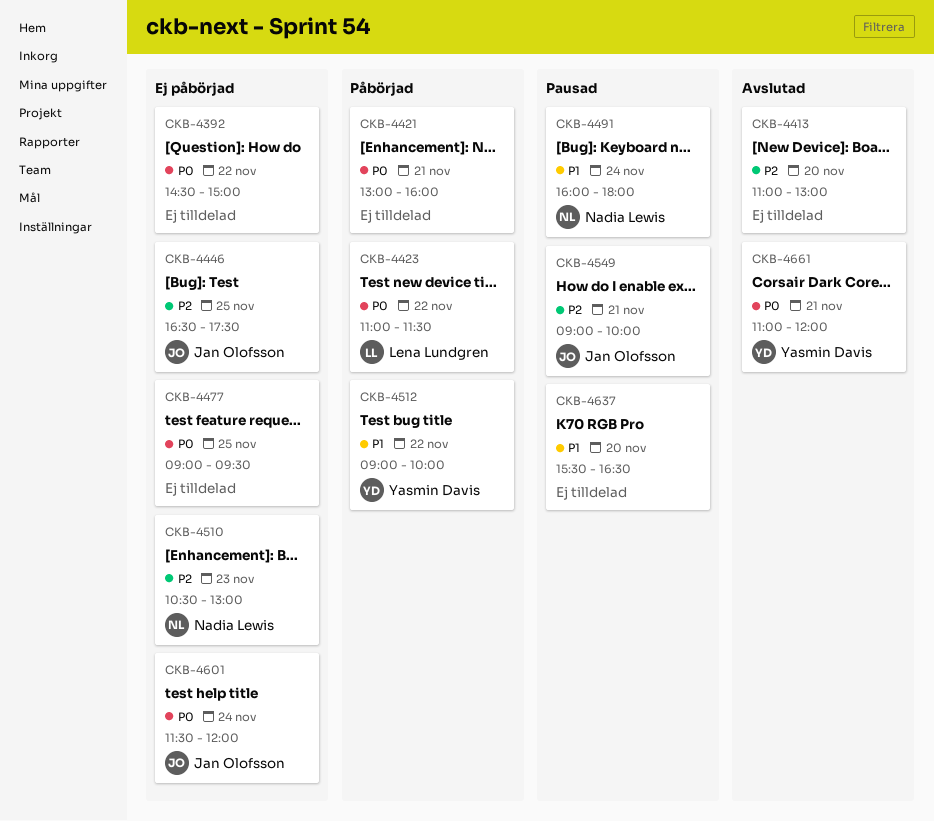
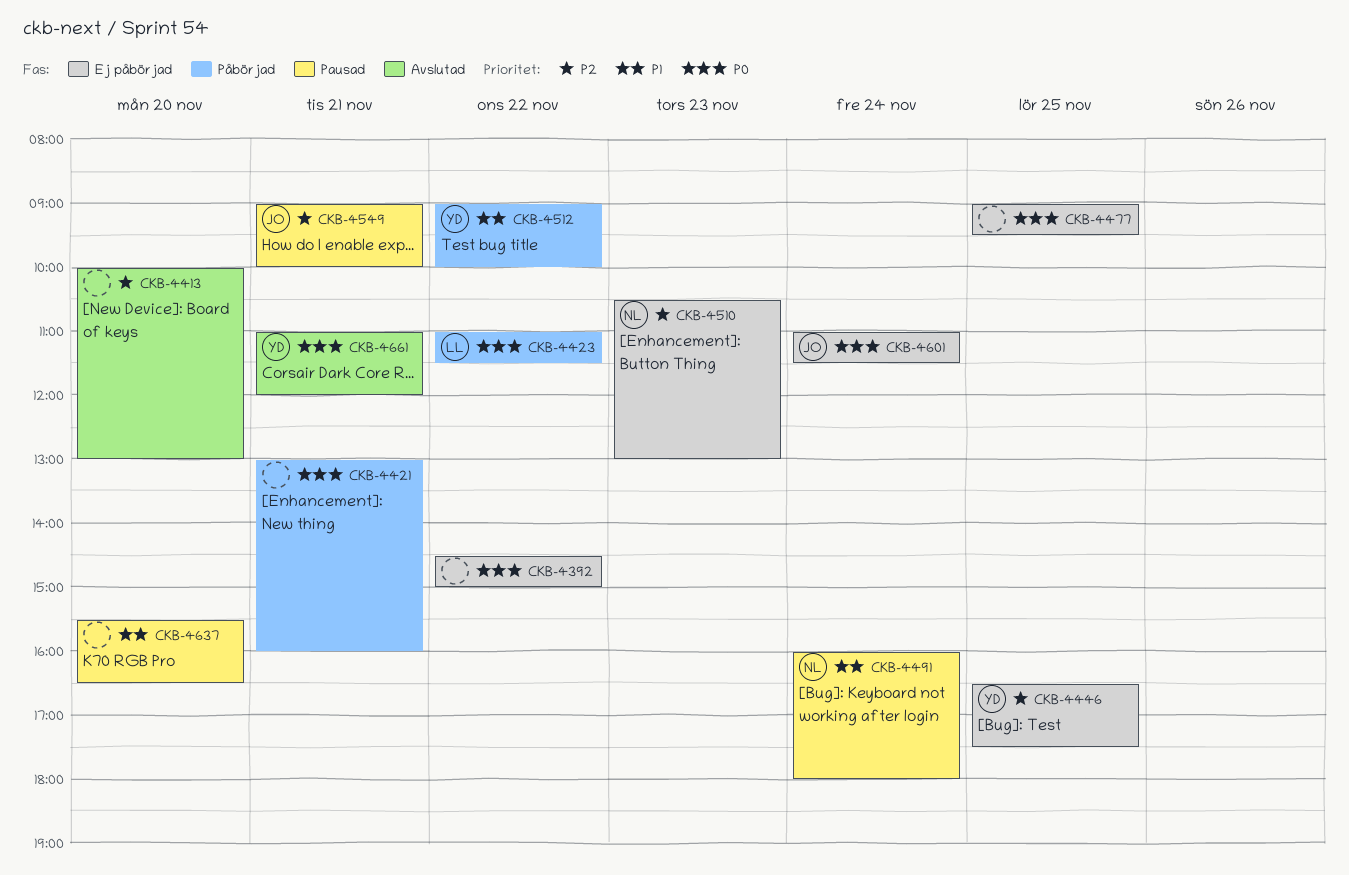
CKB-4413, begins: 11:00 -> 10:00
CKB-4446, owner: Jan Olofsson -> Yasmin Davis
CKB-4601, begins: 11:30 -> 11:00
CKB-4601, ends: 12:00 -> 11:30

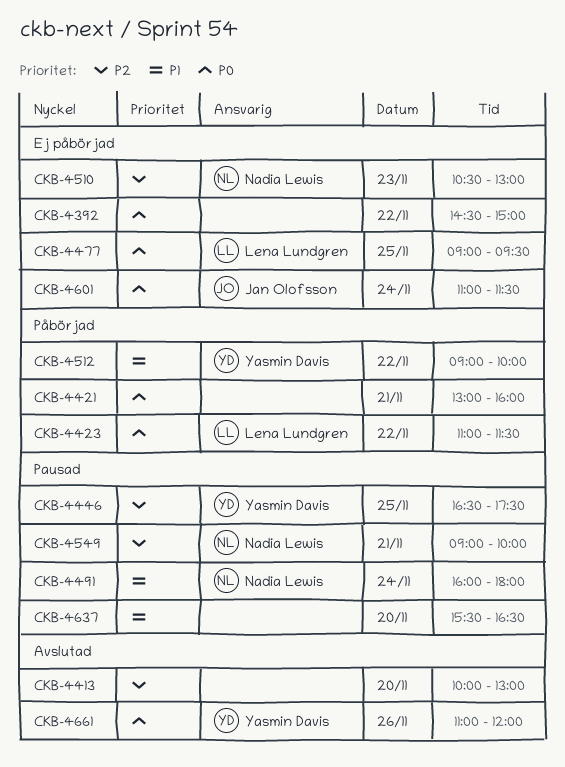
CKB-4446, status: Ej påbörjad -> Pausad
CKB-4477, owner: none -> Lena Lundgren
CKB-4549, owner: Jan Olofsson -> Nadia Lewis
CKB-4661, day: Nov 21 -> Nov 26

